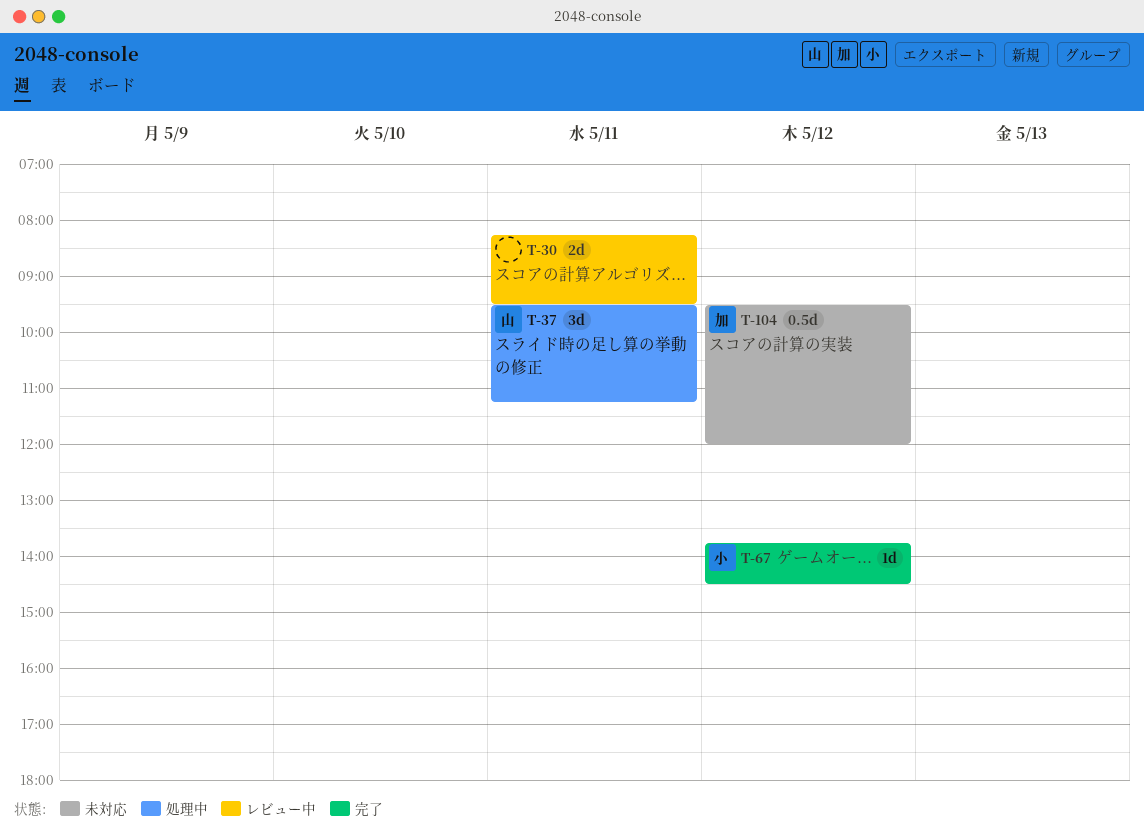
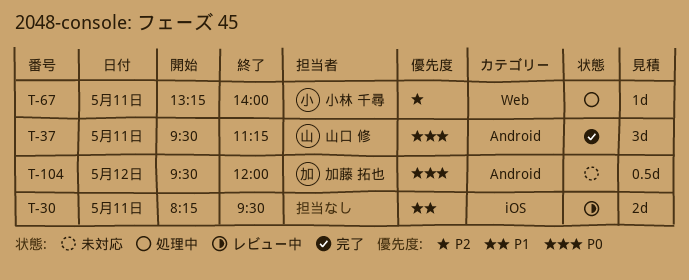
T-37, status: 処理中 -> 完了
T-67, status: 完了 -> 処理中
T-67, day: May 12 -> May 11
T-67, begins: 13:45 -> 13:15
T-67, ends: 14:30 -> 14:00

